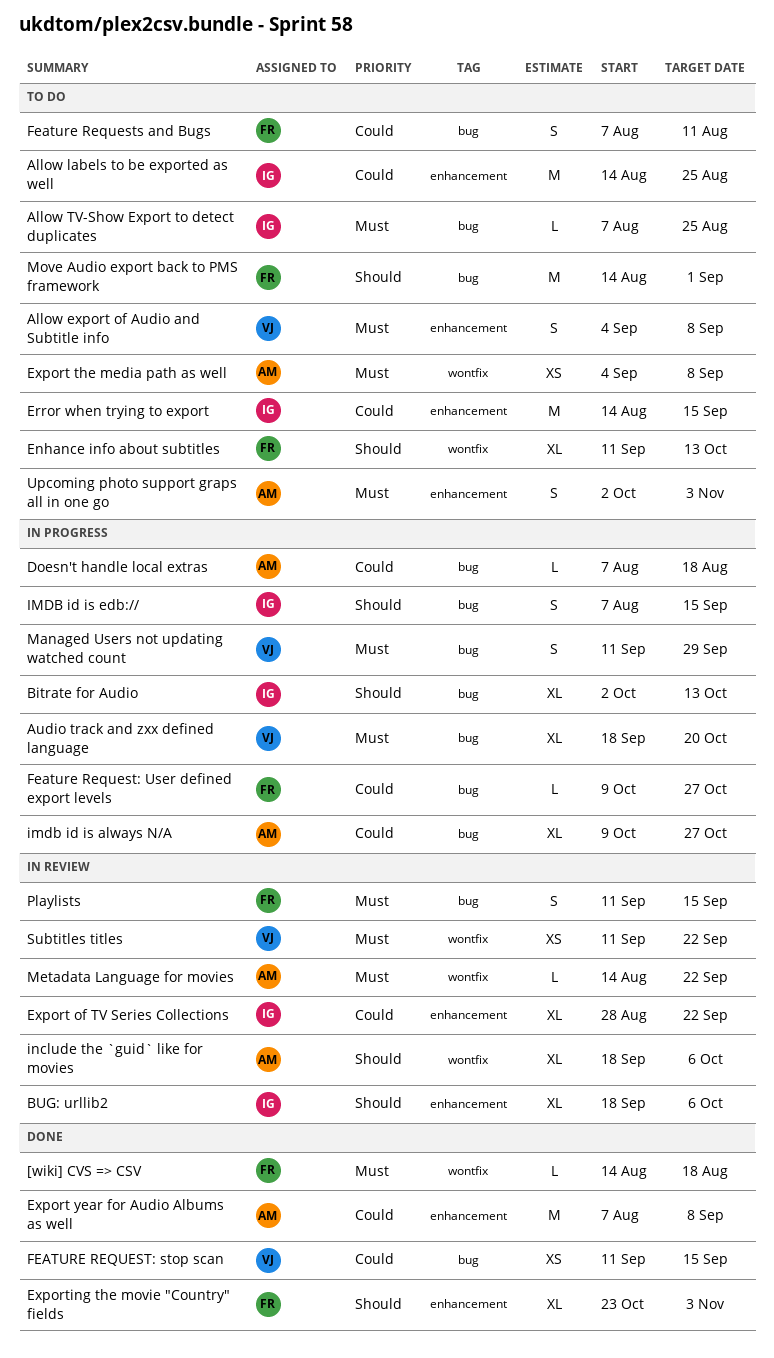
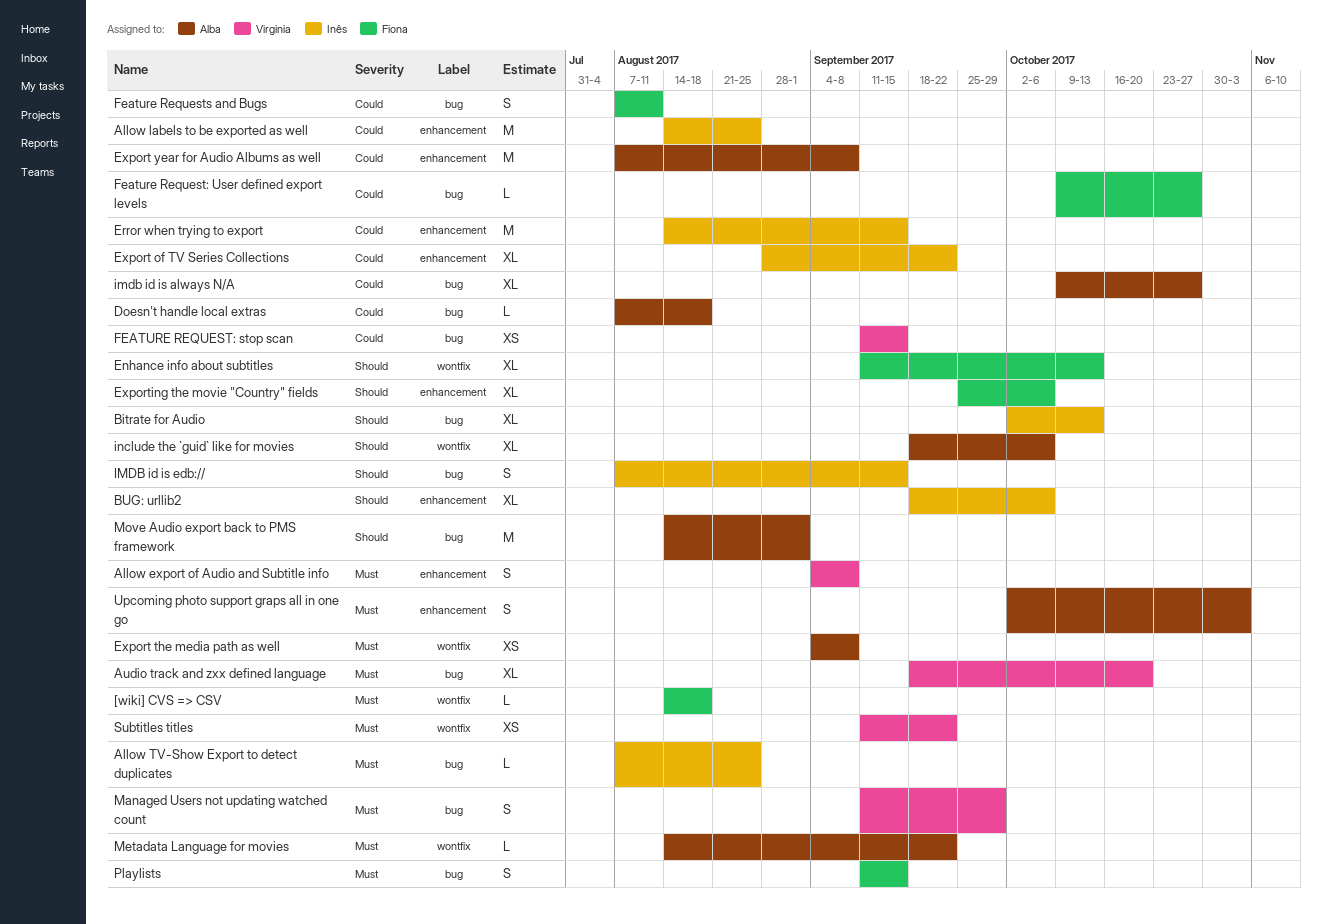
Exporting the movie "Country" fields, start: Oct 23 -> Sep 25
Exporting the movie "Country" fields, due: Nov 3 -> Oct 6
Move Audio export back to PMS framework, owner: Fiona -> Alba

